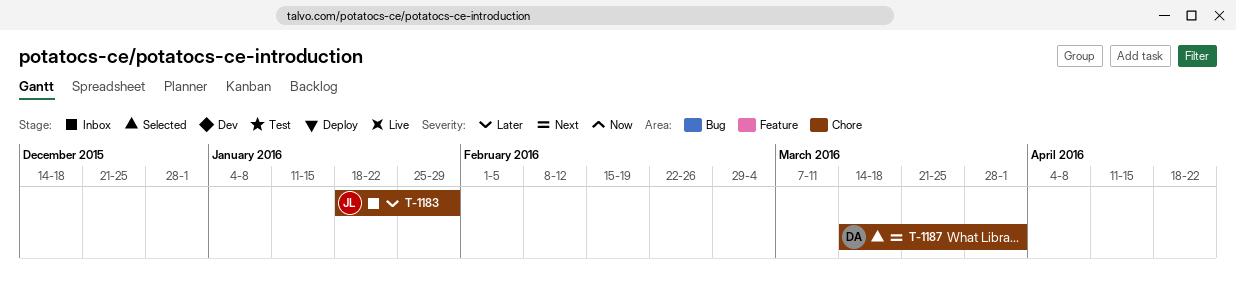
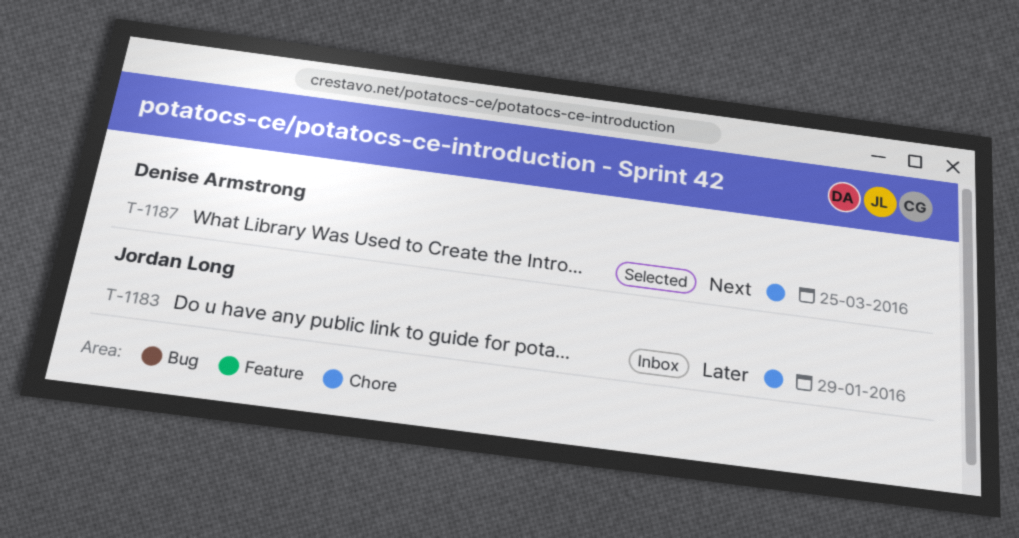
T-1187, due: Apr 1 -> Mar 25

